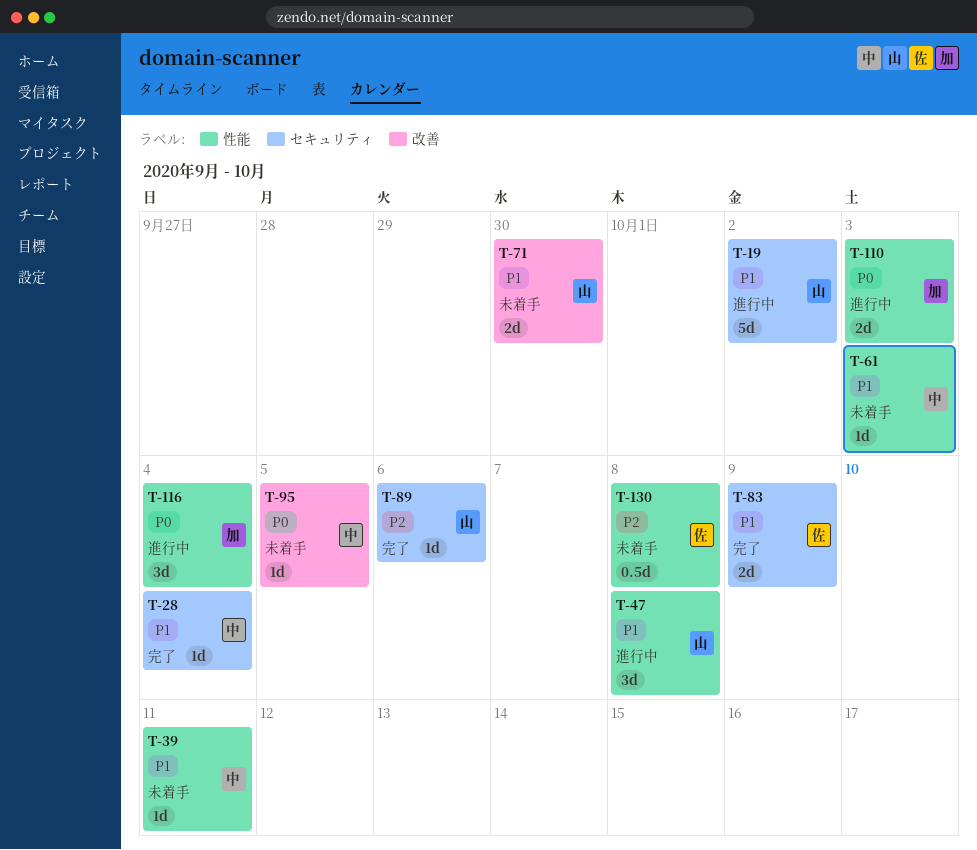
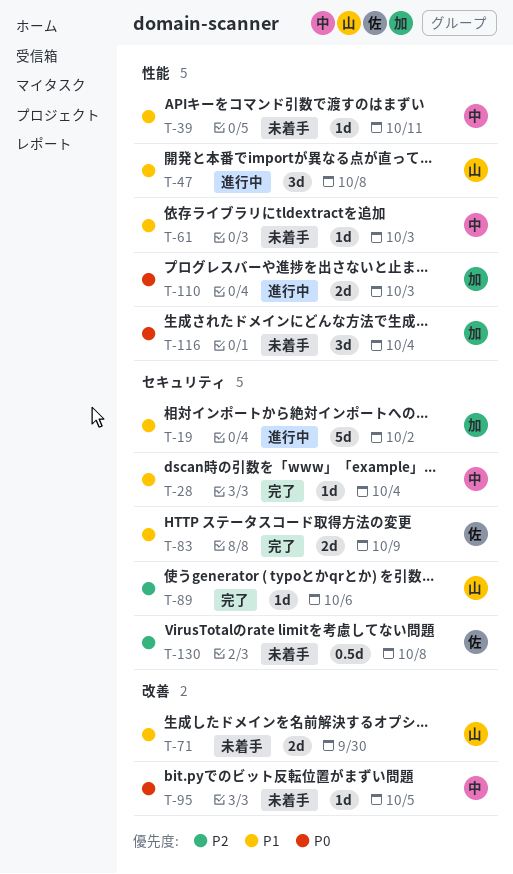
T-19, owner: 山 -> 加
T-116, status: 進行中 -> 未着手
T-130, label: 性能 -> セキュリティ

